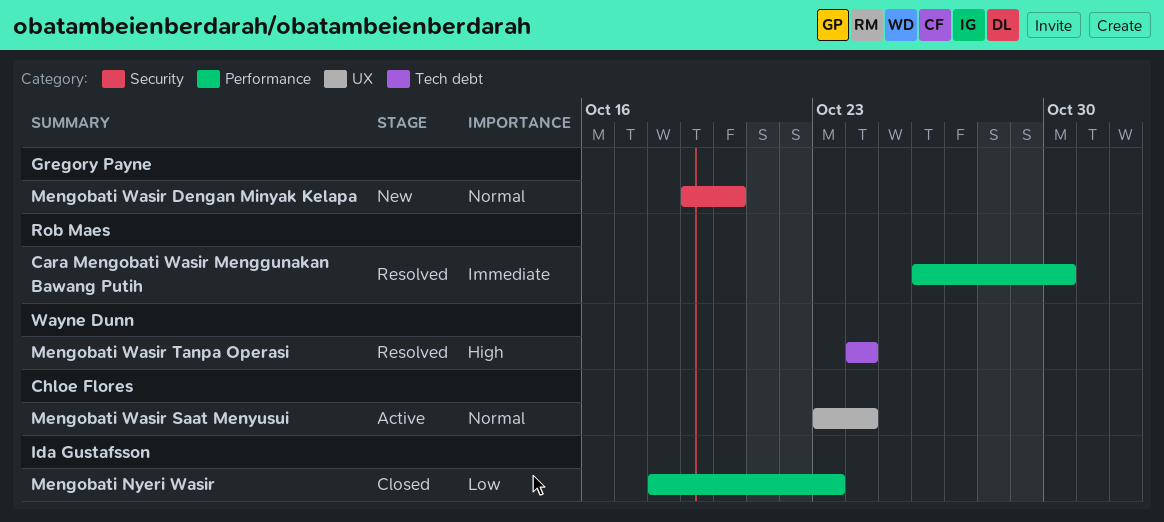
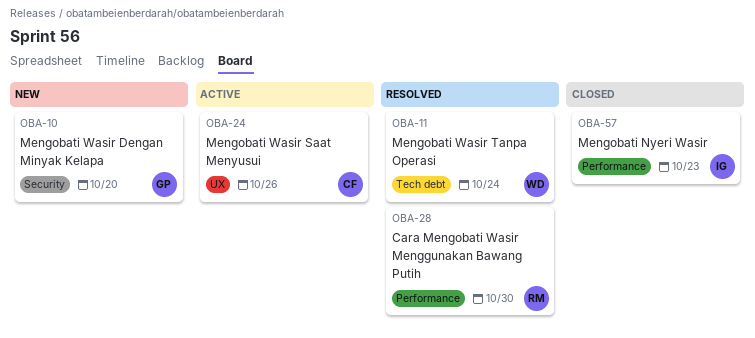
Mengobati Wasir Saat Menyusui, due: Oct 24 -> Oct 26

